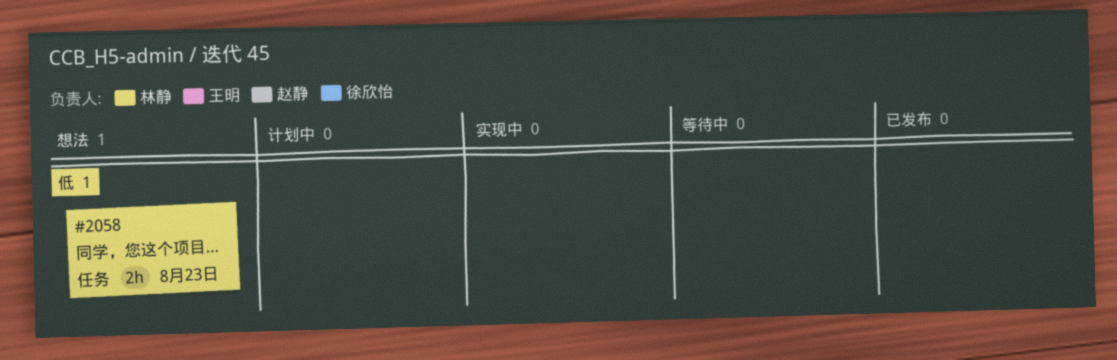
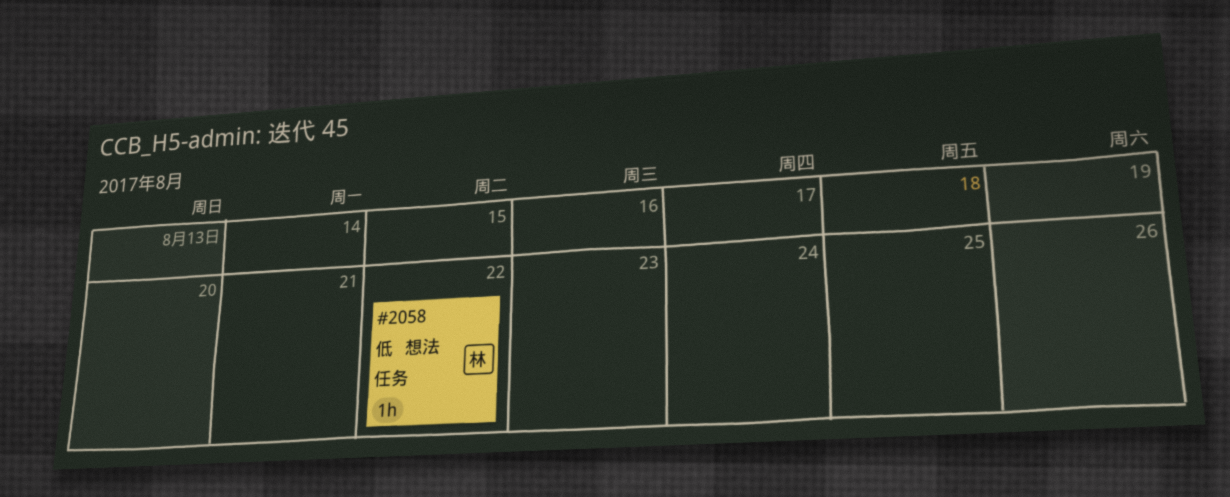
#2058, estimate: 2h -> 1h
#2058, due: Aug 23 -> Aug 22

